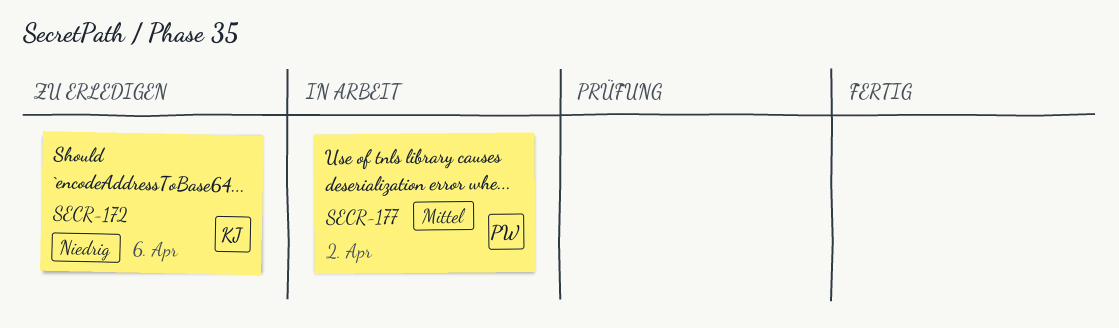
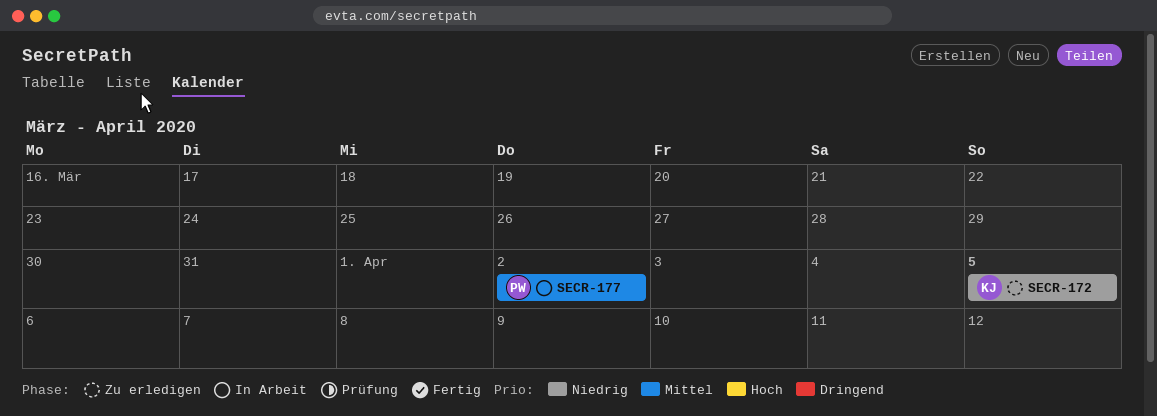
SECR-172, due: Apr 6 -> Apr 5

